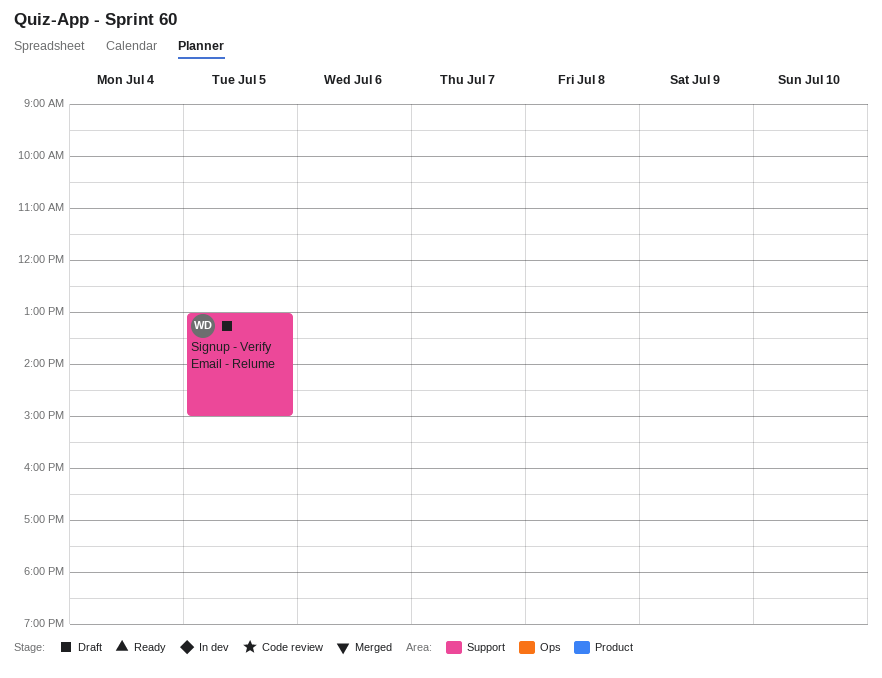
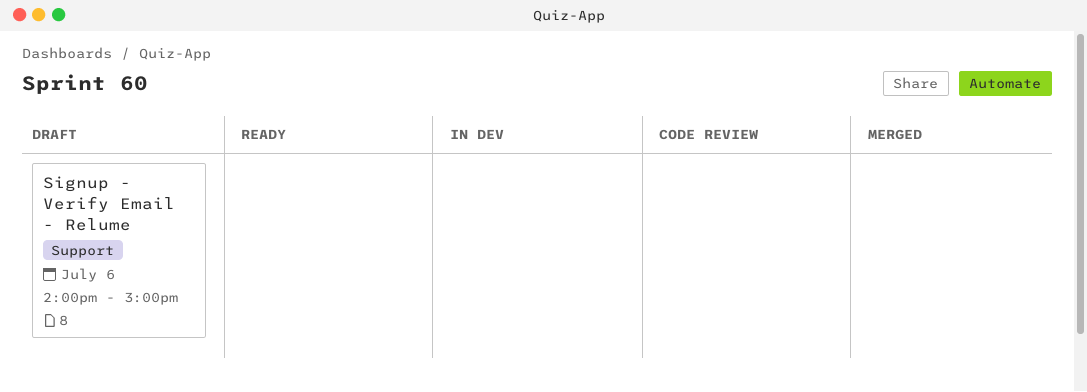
Signup - Verify Email - Relume, day: Jul 5 -> Jul 6
Signup - Verify Email - Relume, begins: 13:00 -> 14:00

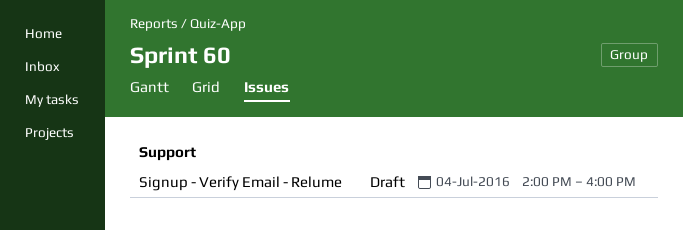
Signup - Verify Email - Relume, day: Jul 6 -> Jul 4
Signup - Verify Email - Relume, ends: 15:00 -> 16:00

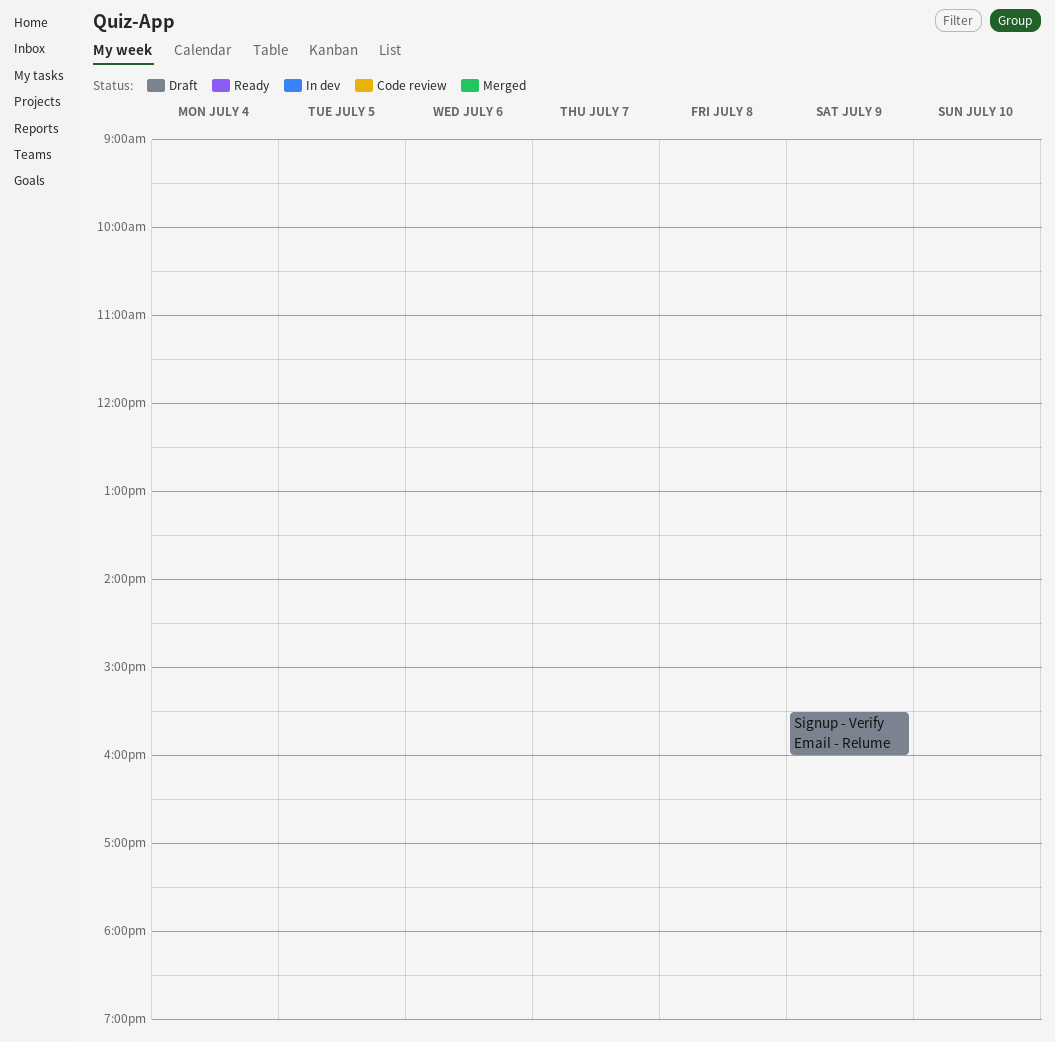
Signup - Verify Email - Relume, day: Jul 4 -> Jul 9
Signup - Verify Email - Relume, begins: 14:00 -> 15:30

